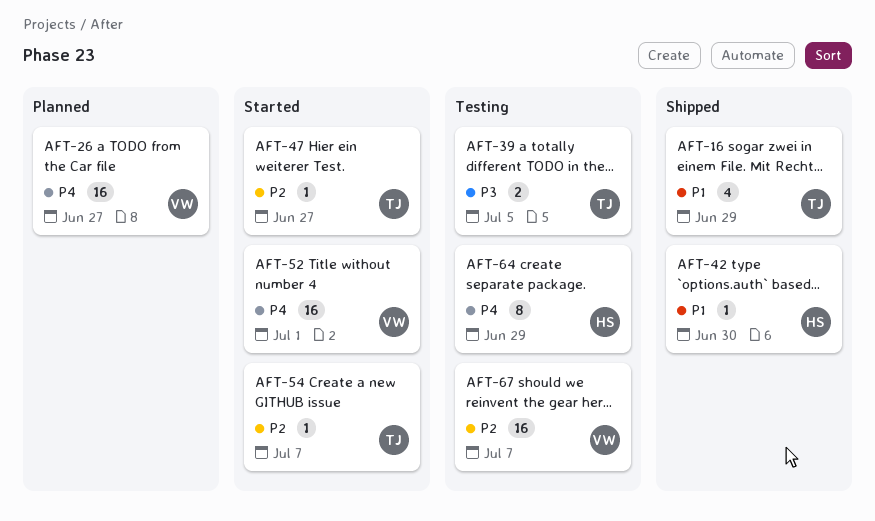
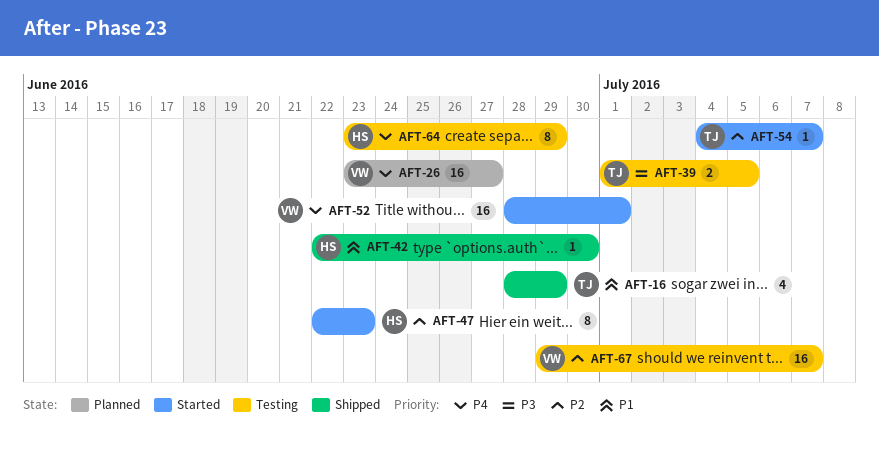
AFT-47, owner: TJ -> HS
AFT-47, estimate: 1 -> 8
AFT-47, due: Jun 27 -> Jun 23

